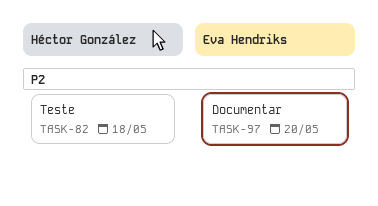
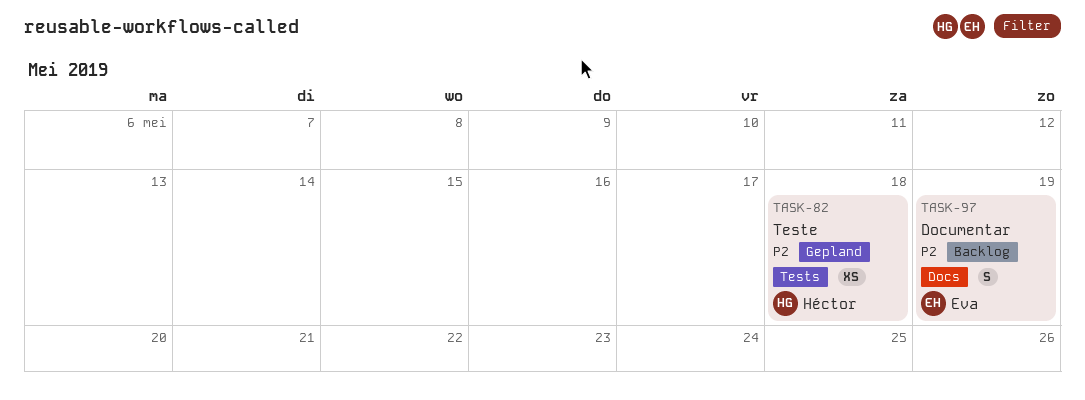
TASK-97, due: May 20 -> May 19

